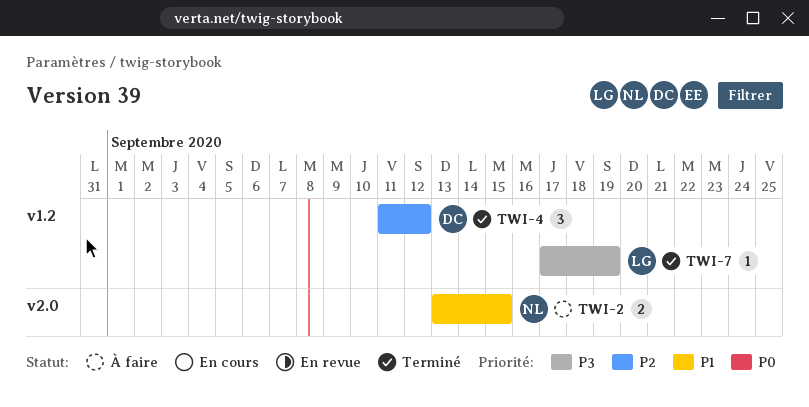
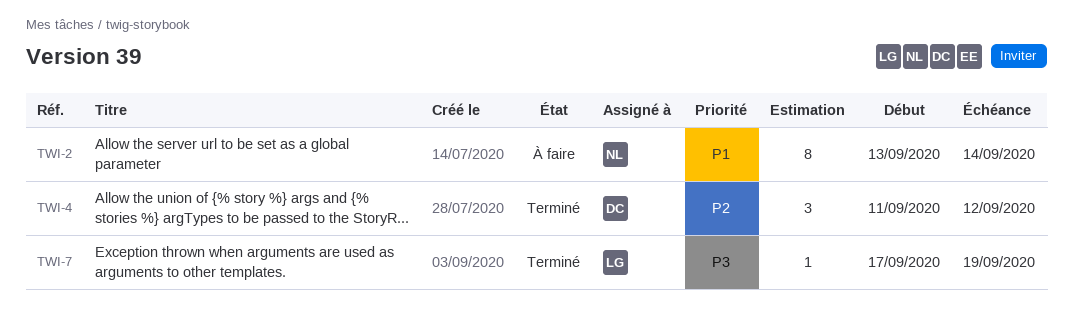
TWI-2, estimate: 2 -> 8
TWI-2, due: Sep 15 -> Sep 14

